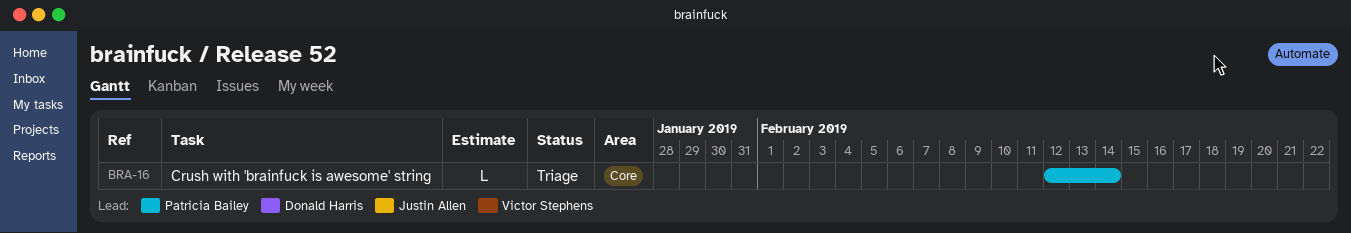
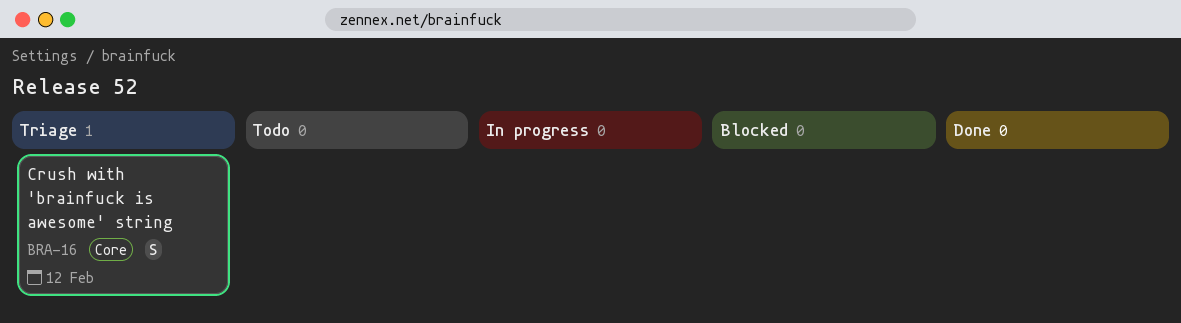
BRA-16, estimate: L -> S
BRA-16, due: Feb 14 -> Feb 12

